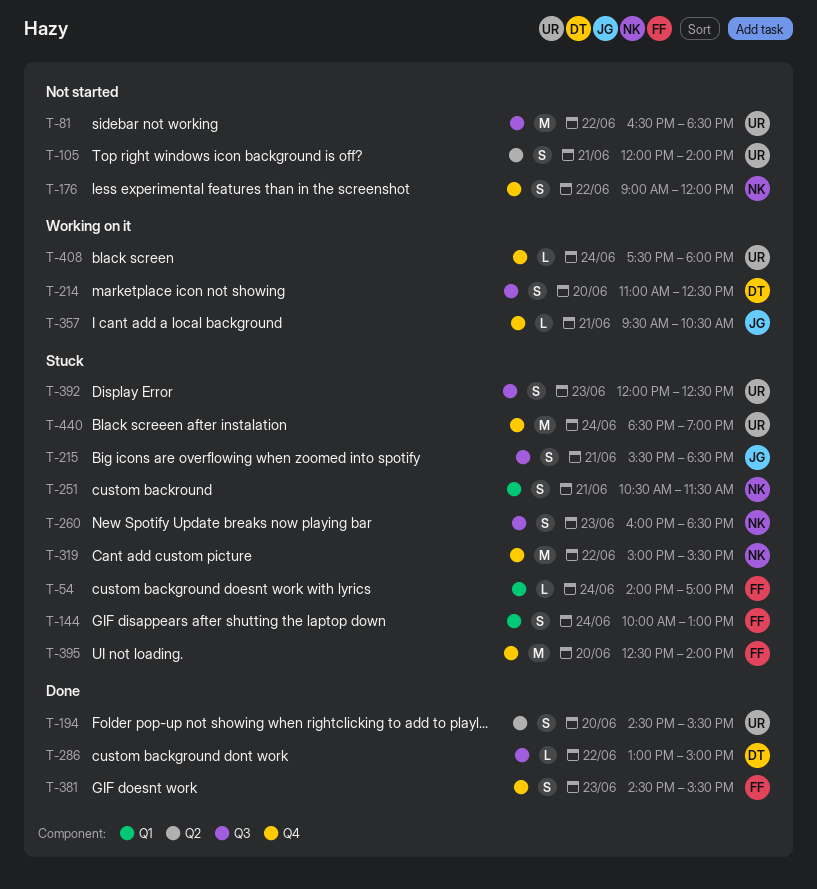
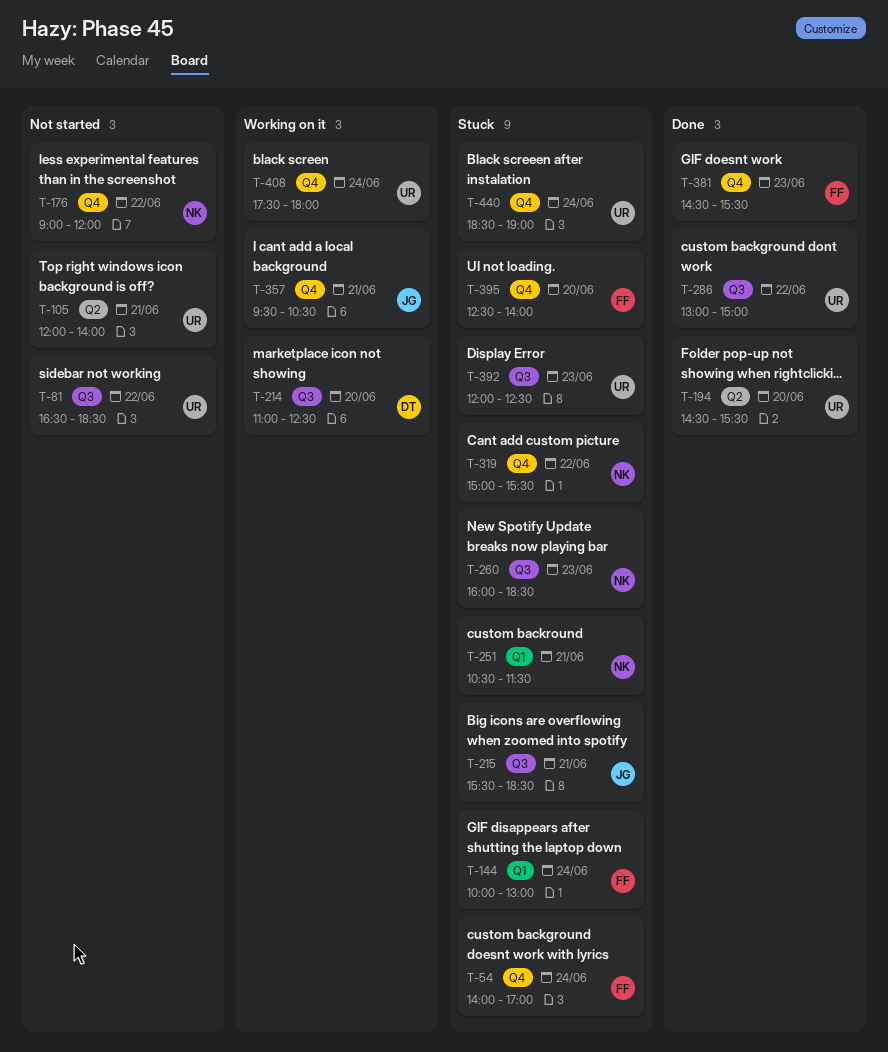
T-54, label: Q1 -> Q4
T-286, owner: DT -> UR

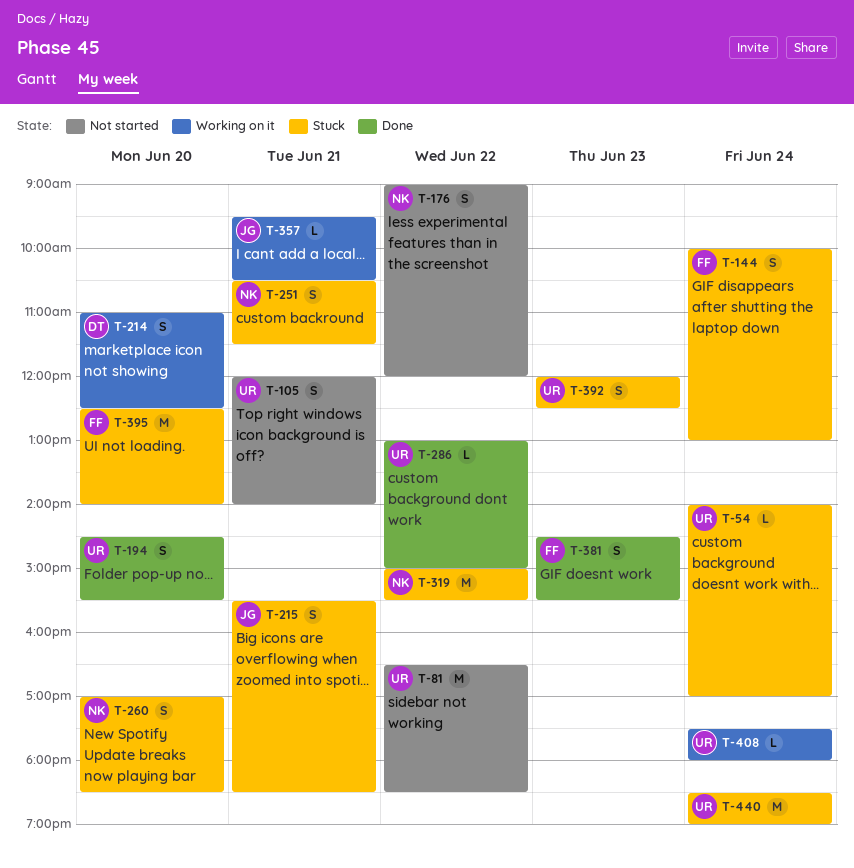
T-54, owner: FF -> UR
T-260, day: Jun 23 -> Jun 20
T-260, begins: 16:00 -> 17:00

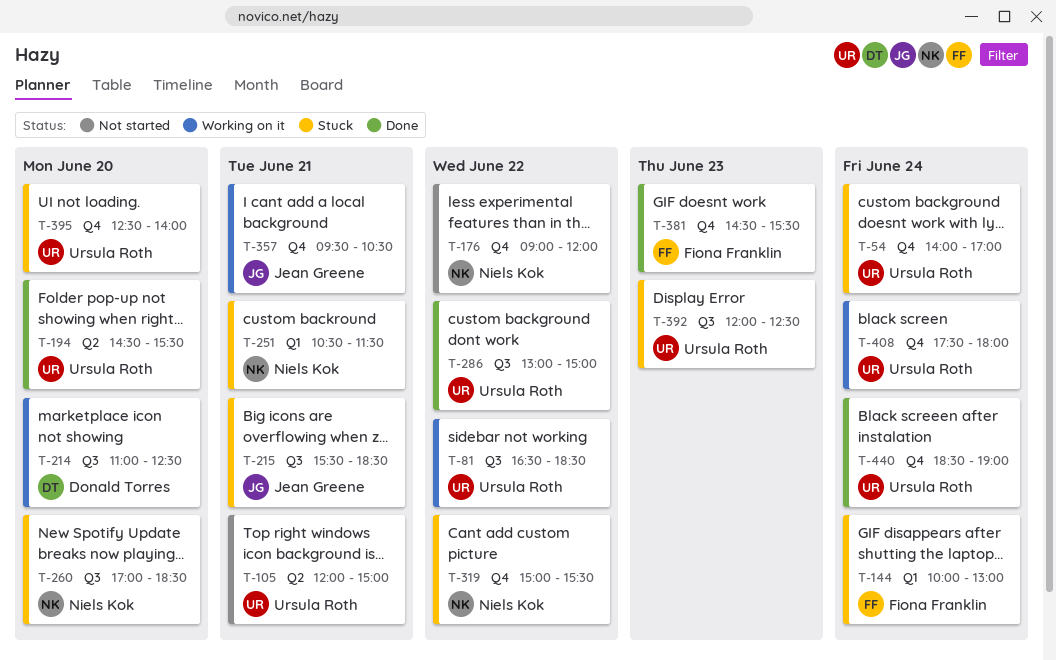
T-81, status: Not started -> Working on it
T-105, ends: 14:00 -> 15:00
T-395, owner: Fiona Franklin -> Ursula Roth
T-440, status: Stuck -> Done

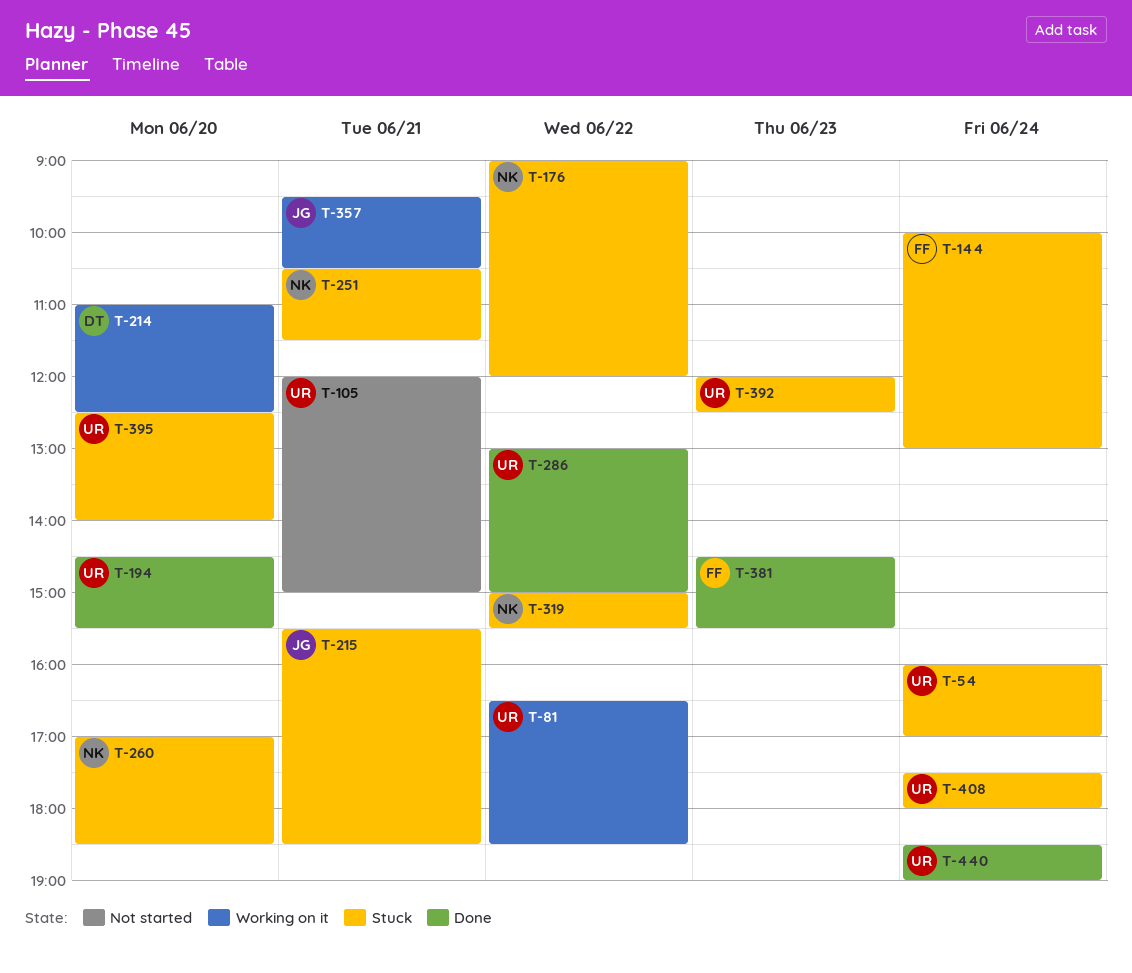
T-54, begins: 14:00 -> 16:00
T-176, status: Not started -> Stuck
T-408, status: Working on it -> Stuck

